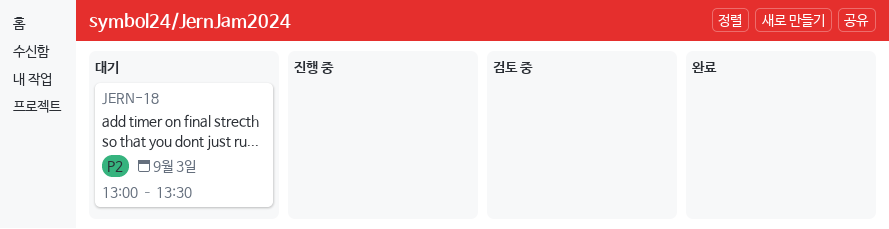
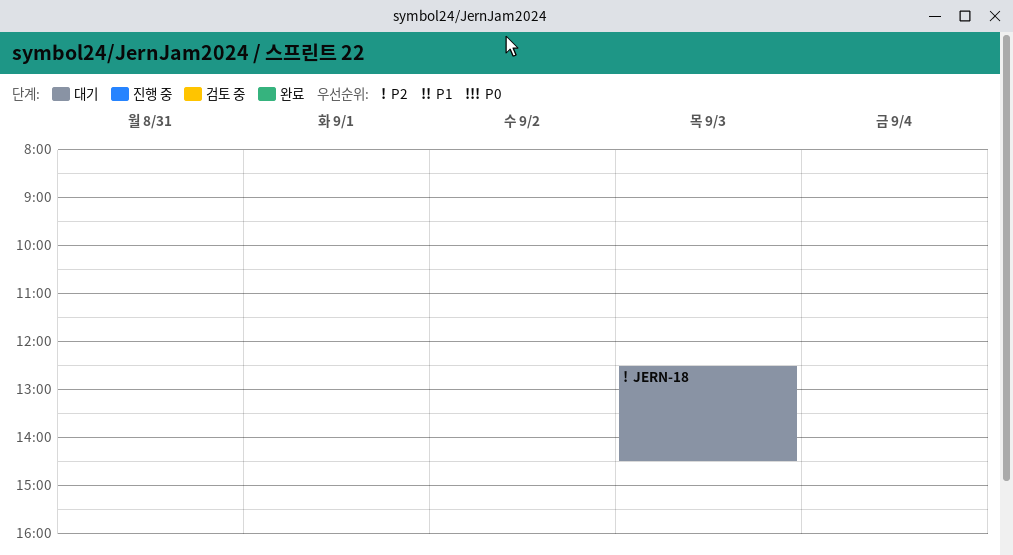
JERN-18, begins: 13:00 -> 12:30
JERN-18, ends: 13:30 -> 14:30

